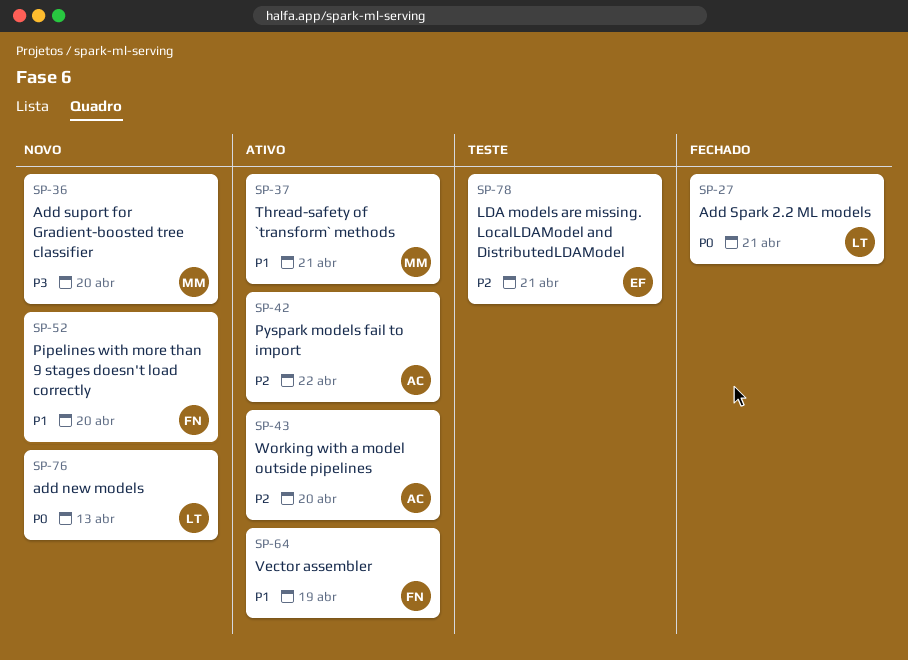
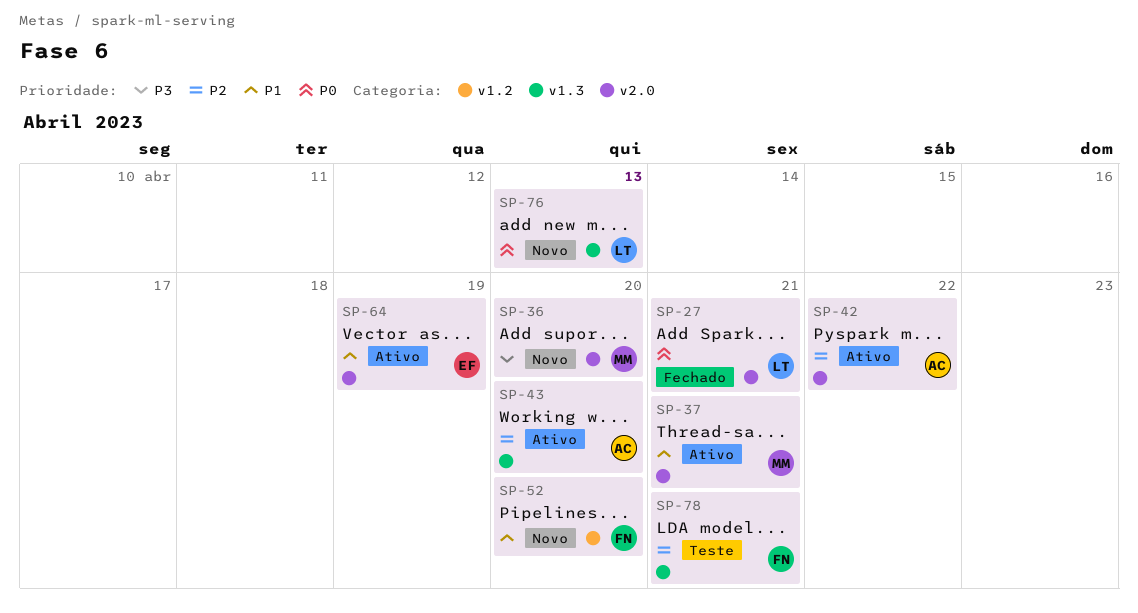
SP-64, owner: FN -> EF
SP-78, owner: EF -> FN

